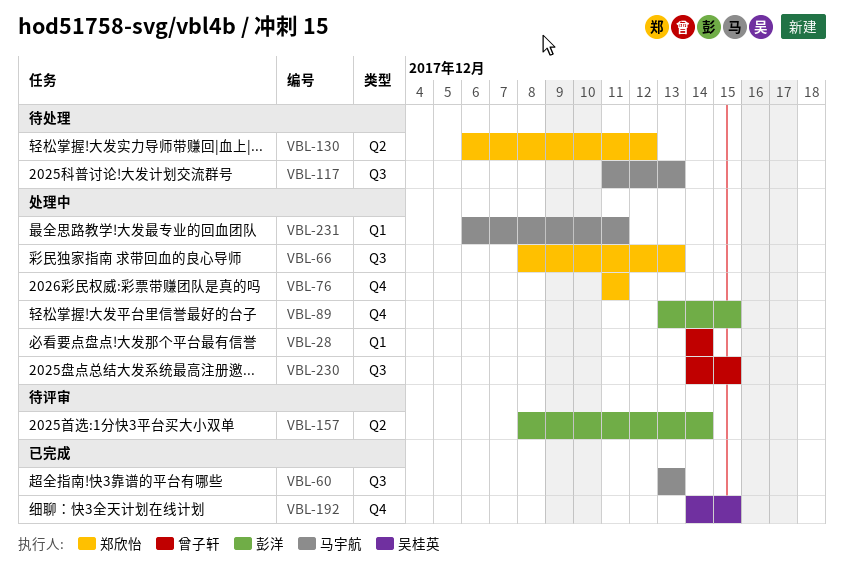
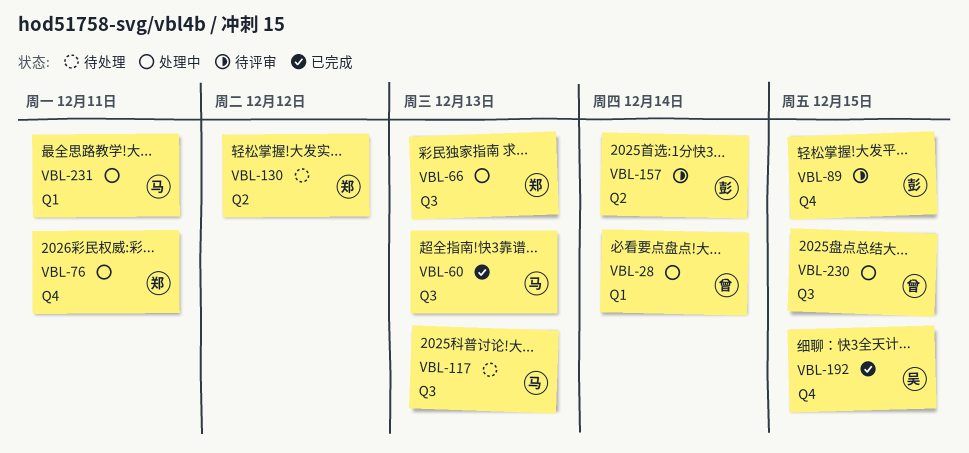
VBL-89, status: 处理中 -> 待评审

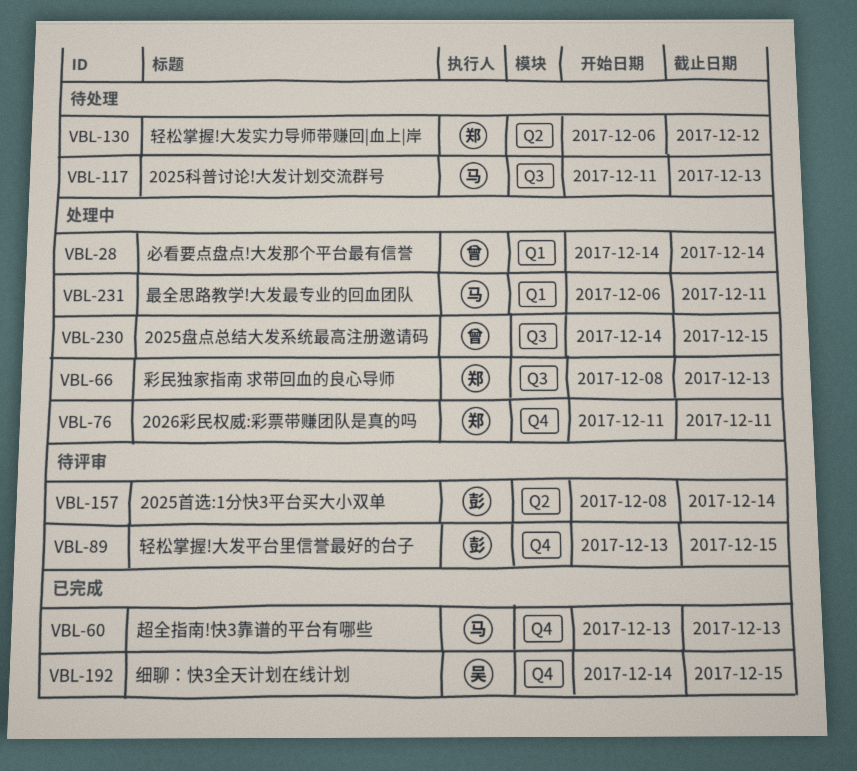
VBL-60, label: Q3 -> Q4

